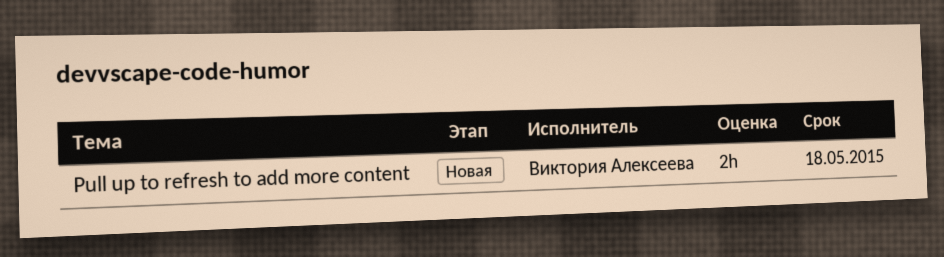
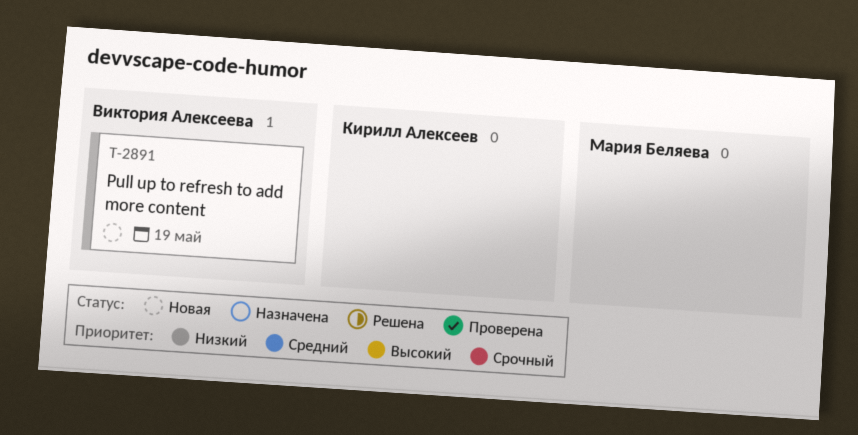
Pull up to refresh to add more content, due: May 18 -> May 19

